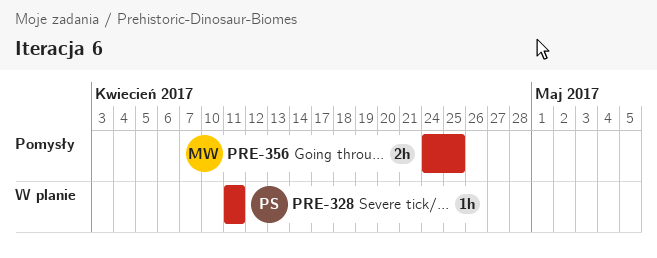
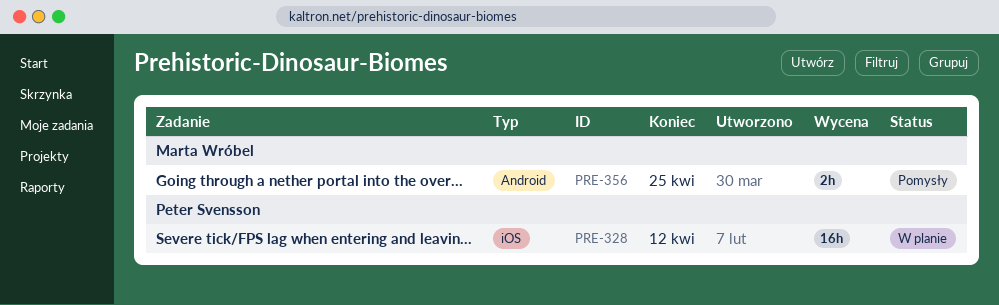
PRE-328, estimate: 1h -> 16h
PRE-328, due: Apr 11 -> Apr 12

